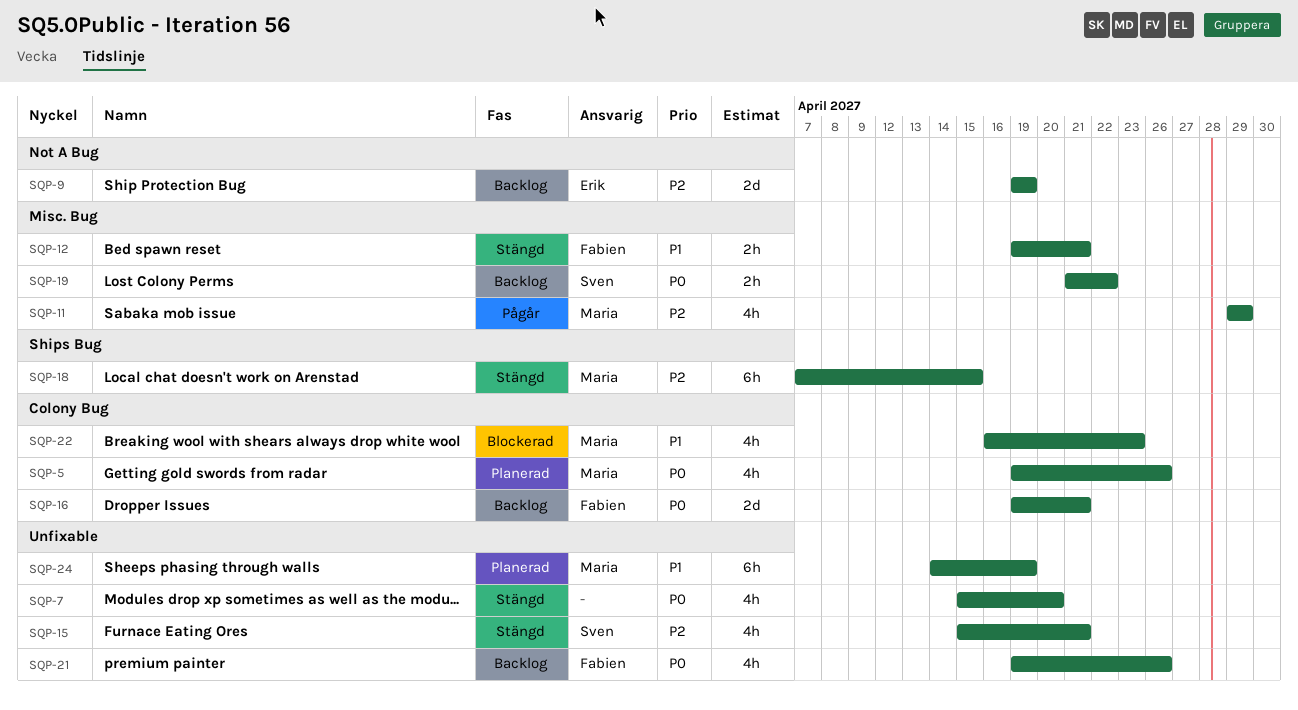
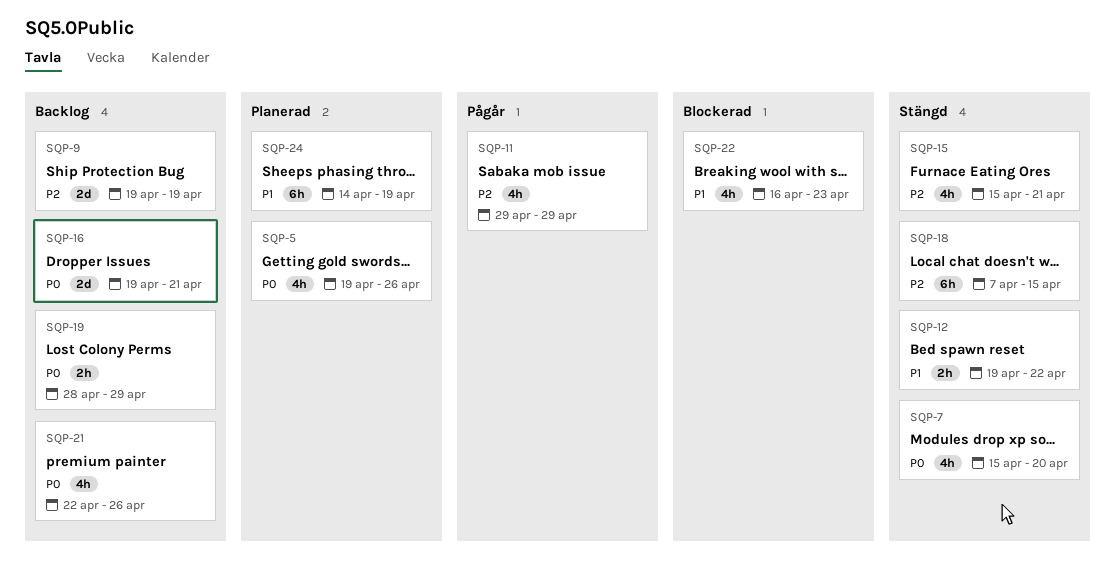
SQP-12, due: Apr 21 -> Apr 22
SQP-19, start: Apr 21 -> Apr 28
SQP-19, due: Apr 22 -> Apr 29
SQP-21, start: Apr 19 -> Apr 22

